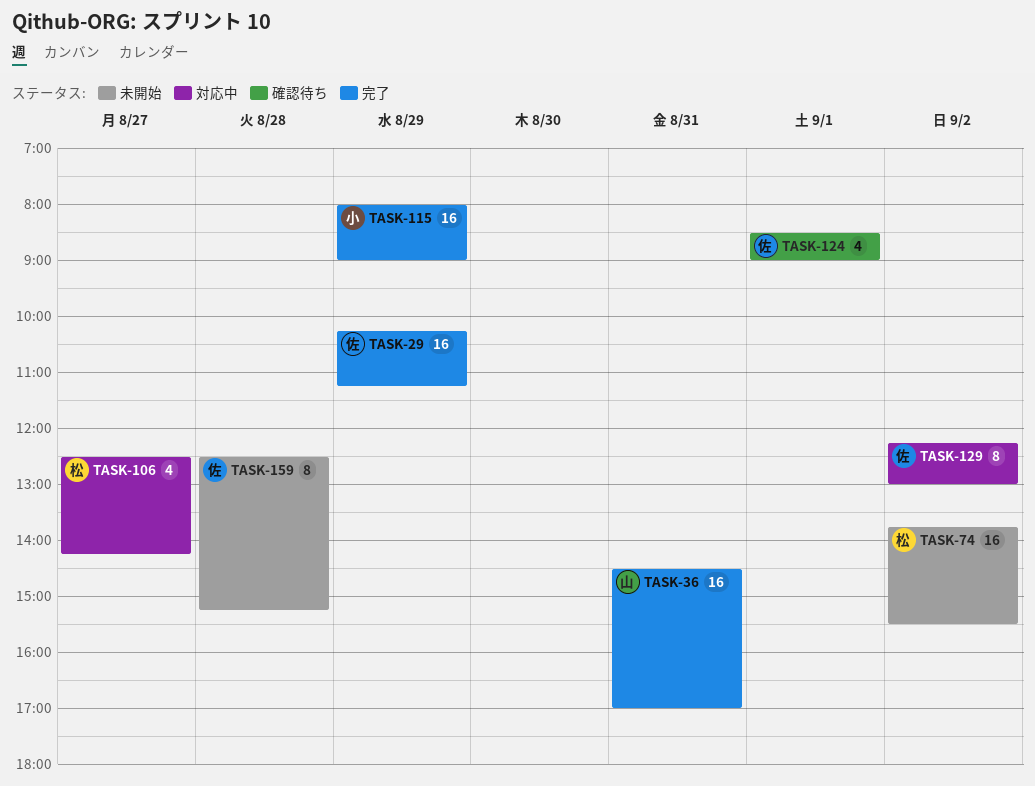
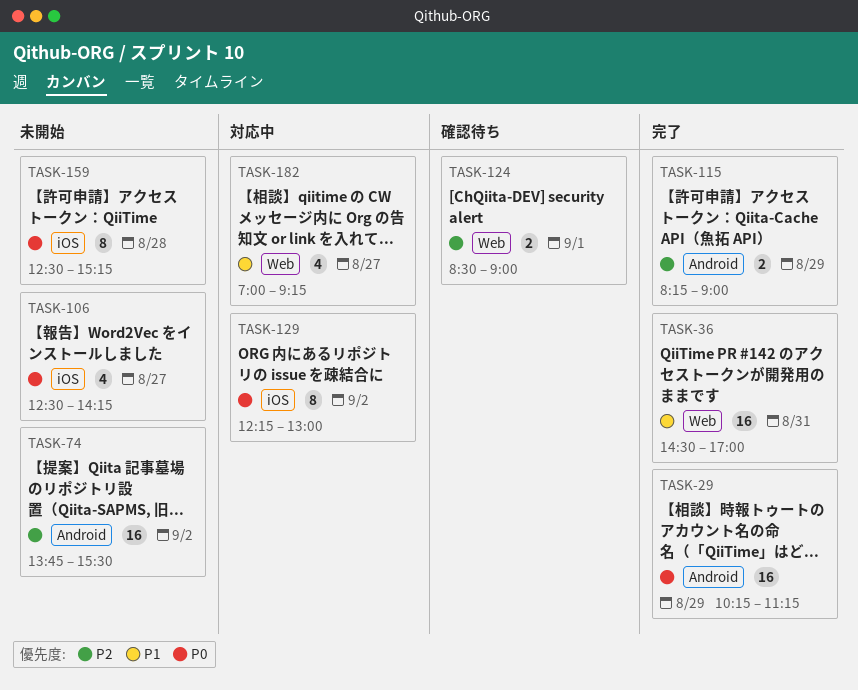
TASK-106, status: 対応中 -> 未開始
TASK-115, estimate: 16 -> 2
TASK-115, begins: 08:00 -> 08:15
TASK-124, estimate: 4 -> 2
TASK-182: none -> present

